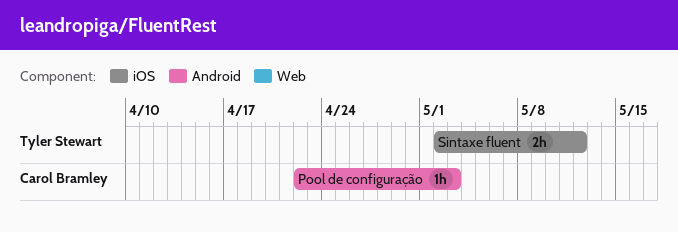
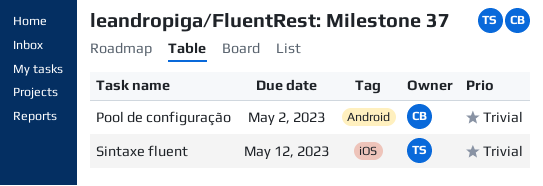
Pool de configuração, due: May 3 -> May 2

